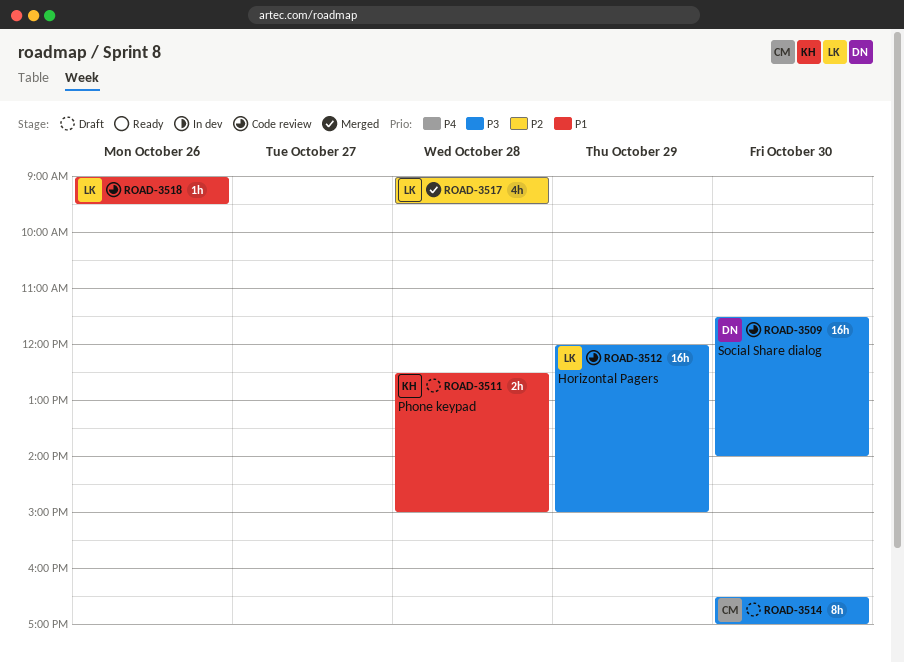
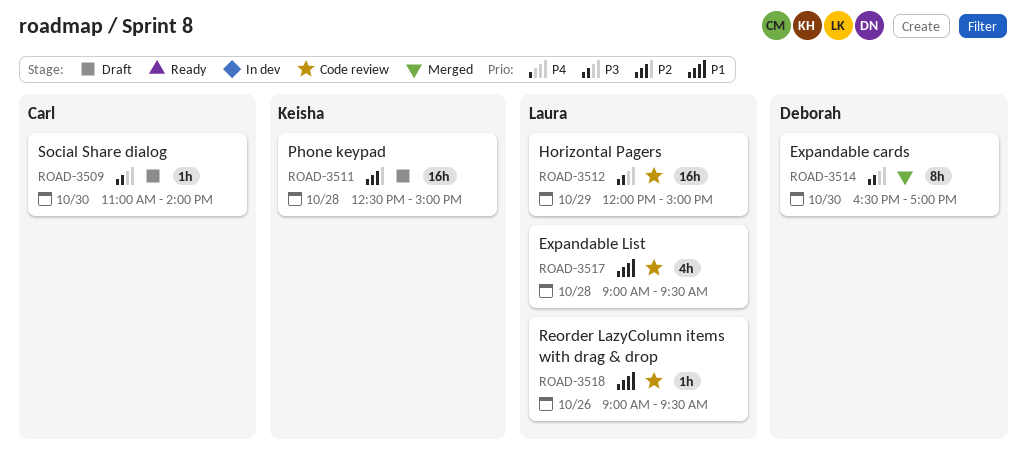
ROAD-3509, status: Code review -> Draft
ROAD-3509, owner: Deborah -> Carl
ROAD-3509, estimate: 16h -> 1h
ROAD-3509, begins: 11:30 -> 11:00
ROAD-3511, priority: P1 -> P2
ROAD-3511, estimate: 2h -> 16h
ROAD-3514, status: Draft -> Merged
ROAD-3514, owner: Carl -> Deborah
ROAD-3517, status: Merged -> Code review
ROAD-3517, priority: P2 -> P1

